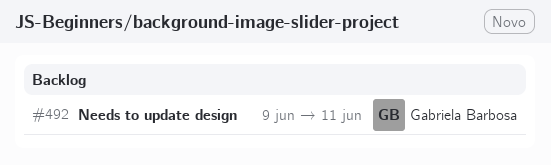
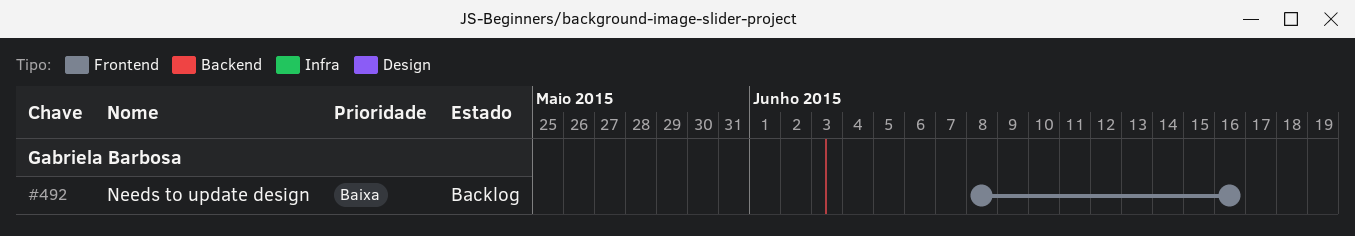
#492, start: Jun 9 -> Jun 8
#492, due: Jun 11 -> Jun 16

